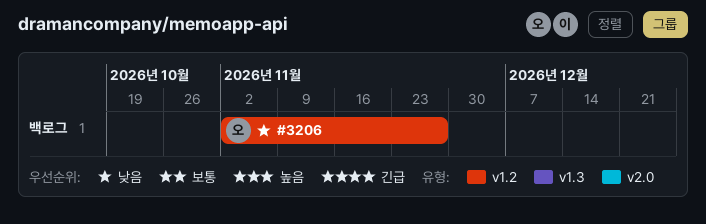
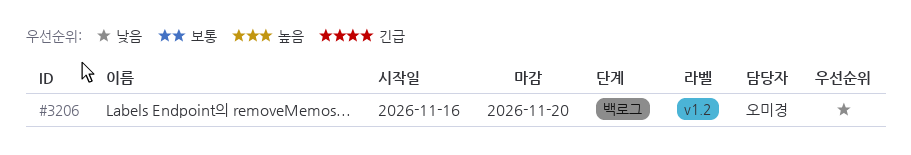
#3206, start: Nov 2 -> Nov 16
#3206, due: Nov 27 -> Nov 20

